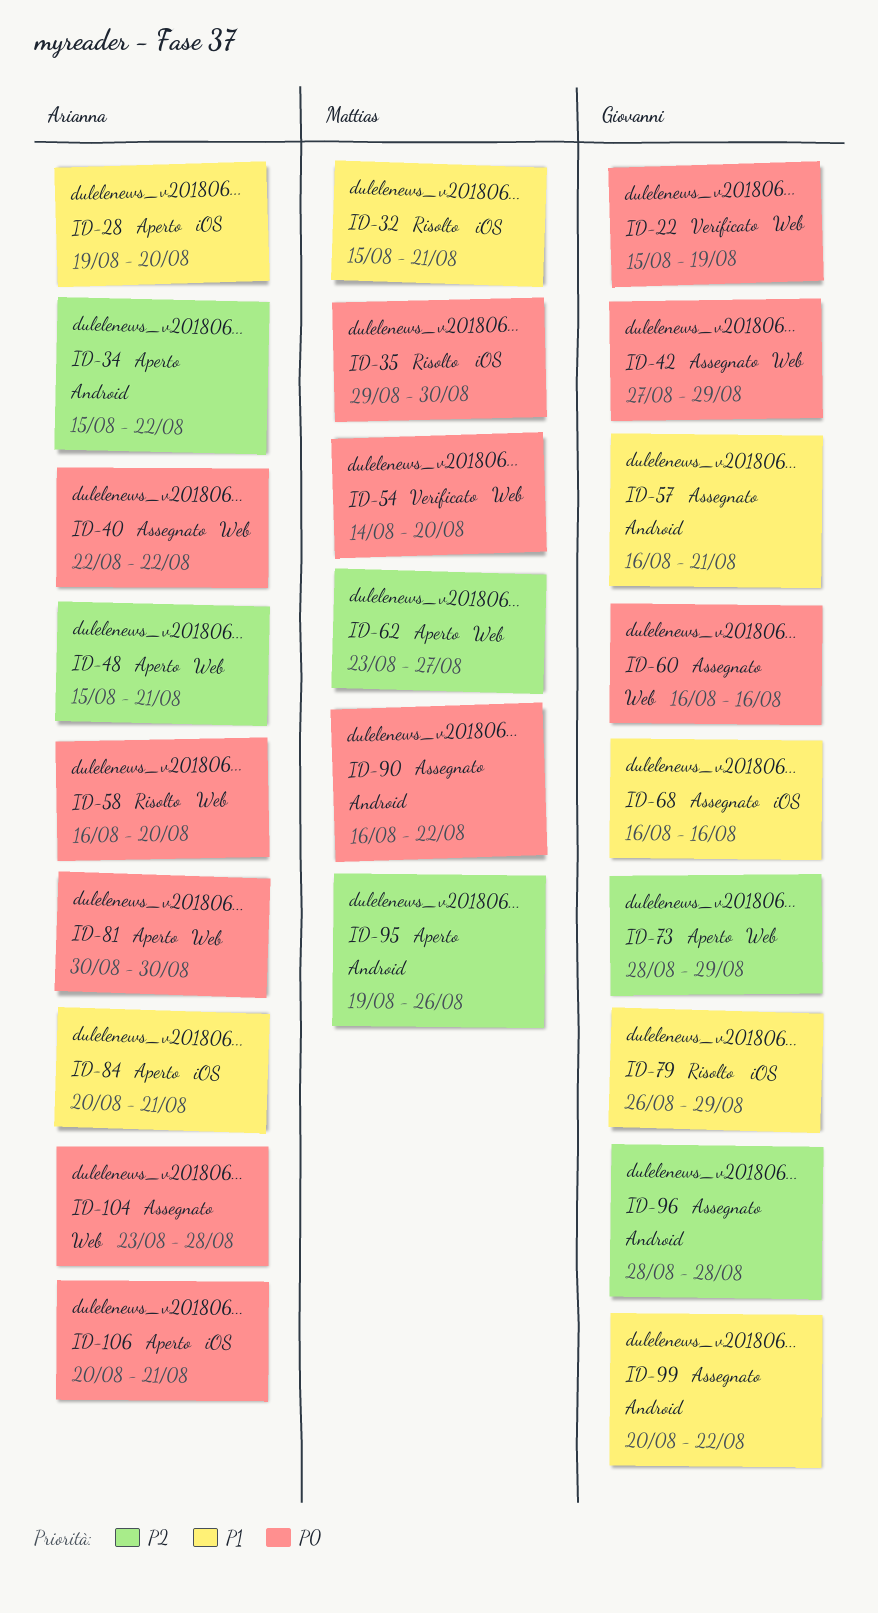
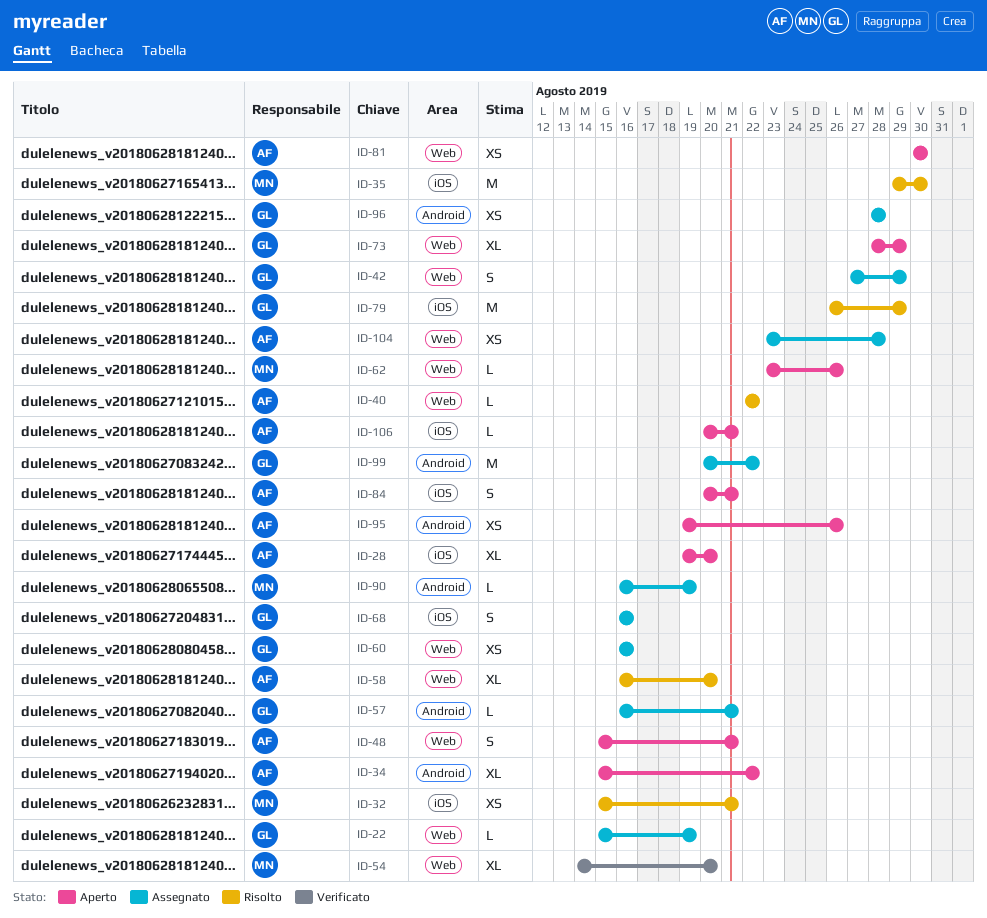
ID-22, status: Verificato -> Assegnato
ID-40, status: Assegnato -> Risolto
ID-62, due: Aug 27 -> Aug 26
ID-90, due: Aug 22 -> Aug 19
ID-95, owner: Mattias -> Arianna

